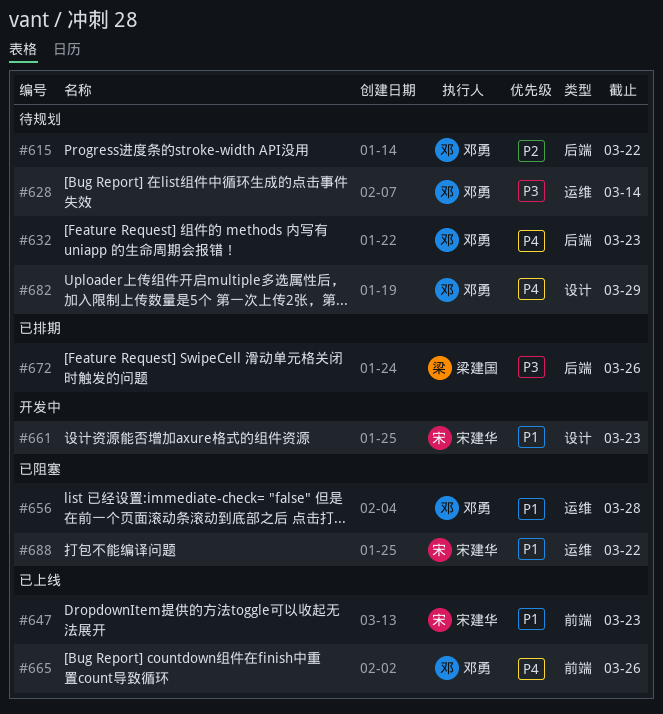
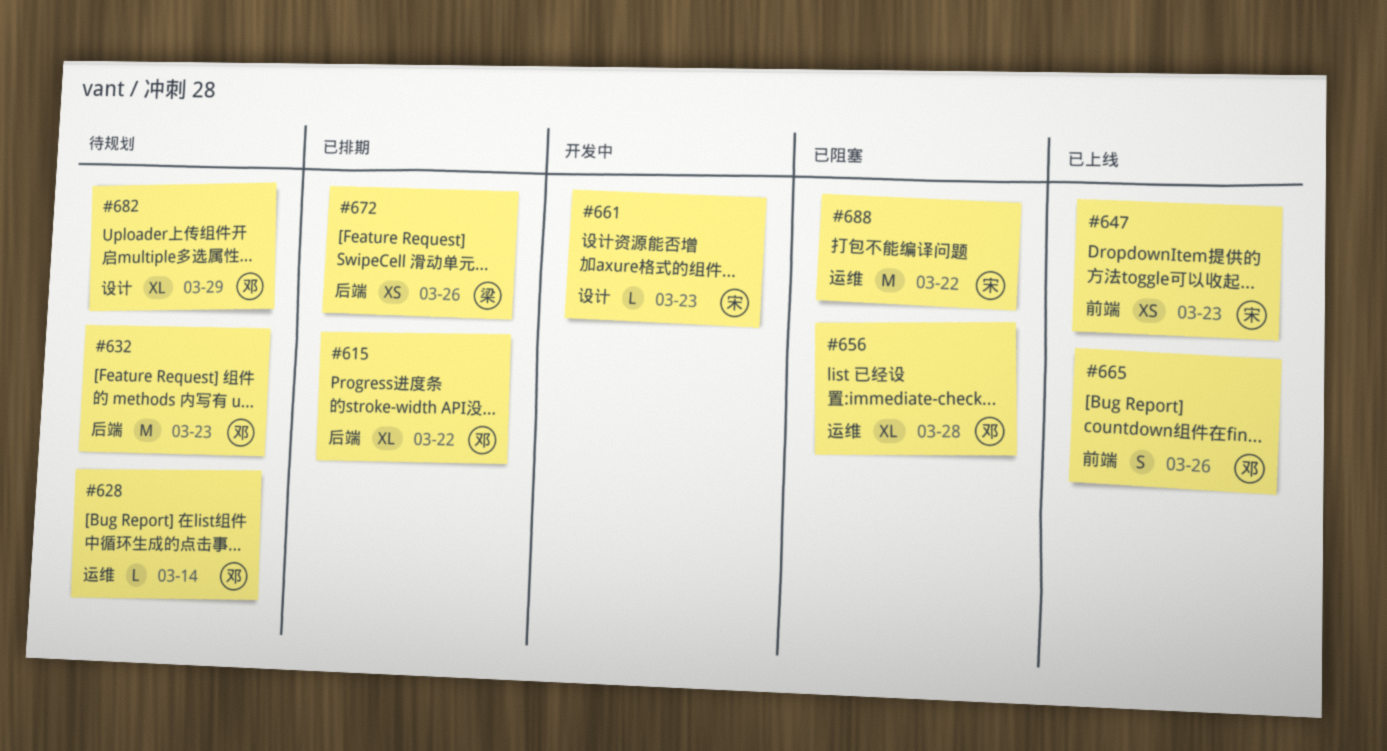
#615, status: 待规划 -> 已排期

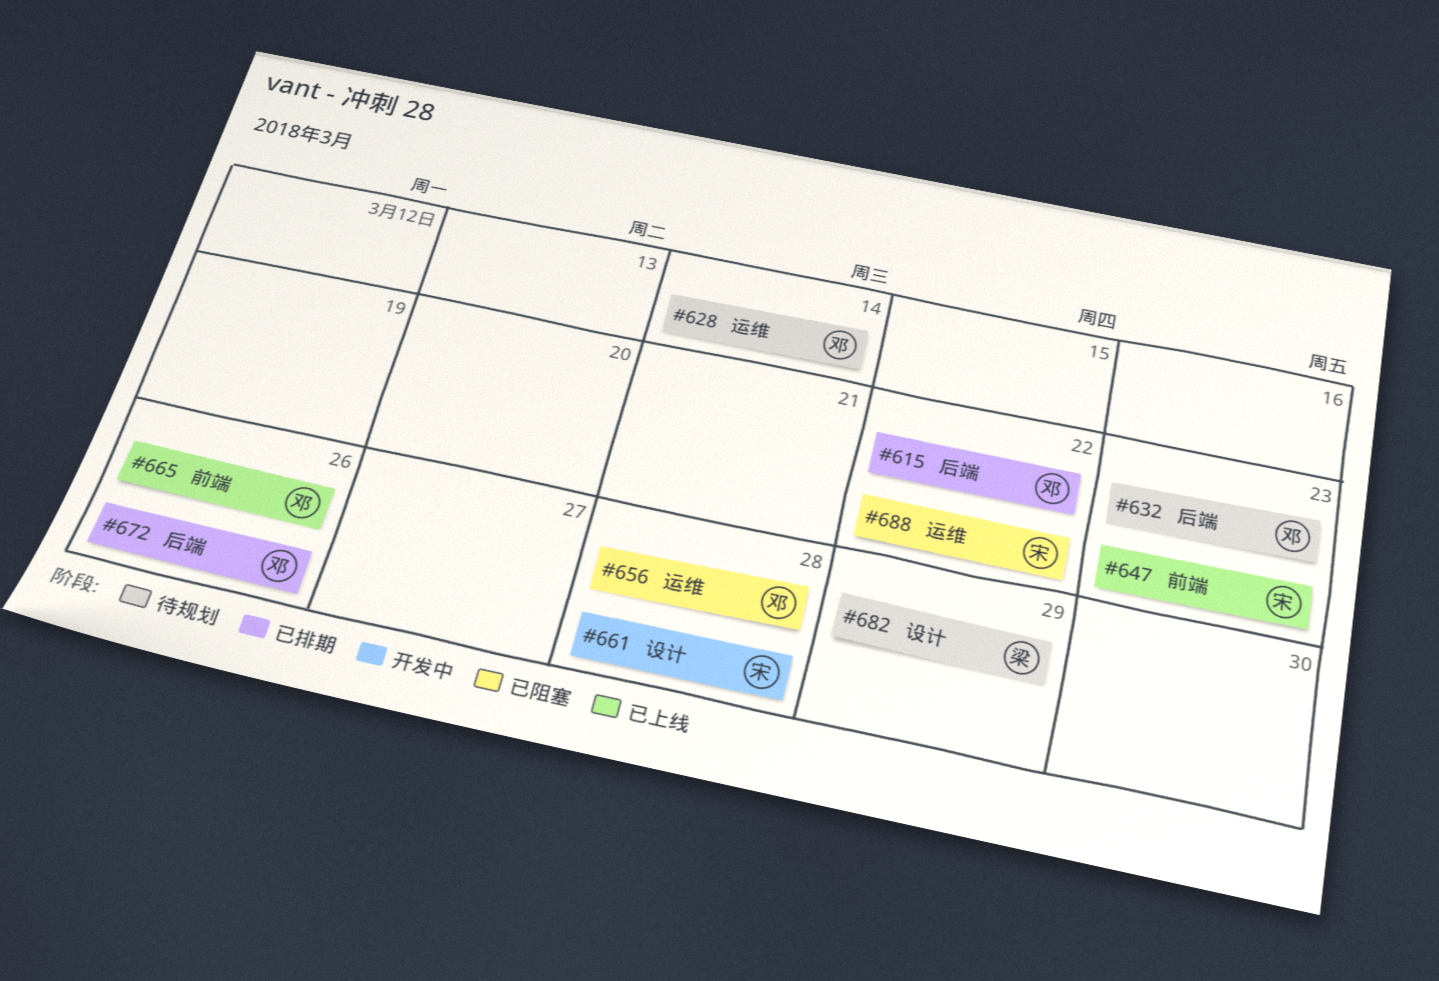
#661, due: Mar 23 -> Mar 28
#672, owner: 梁 -> 邓
#682, owner: 邓 -> 梁

